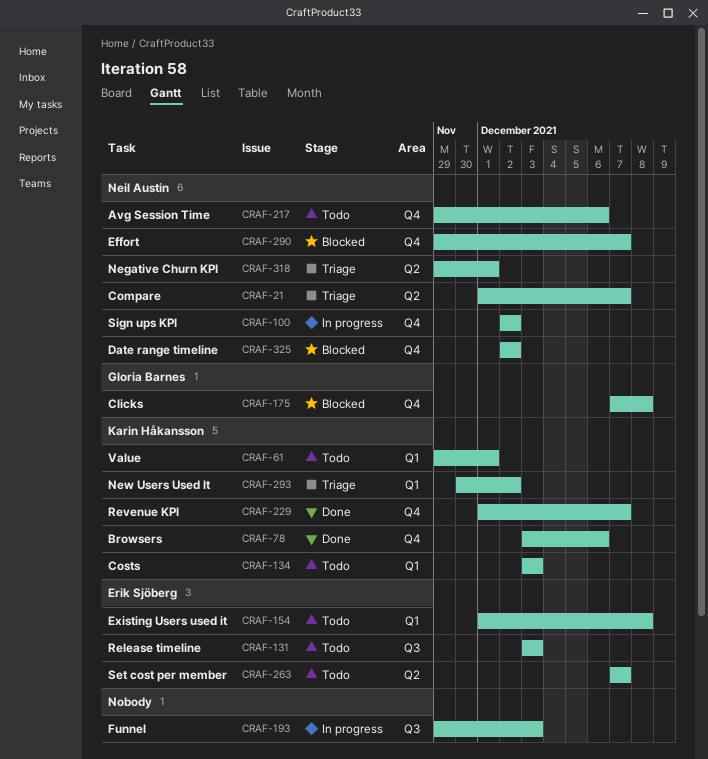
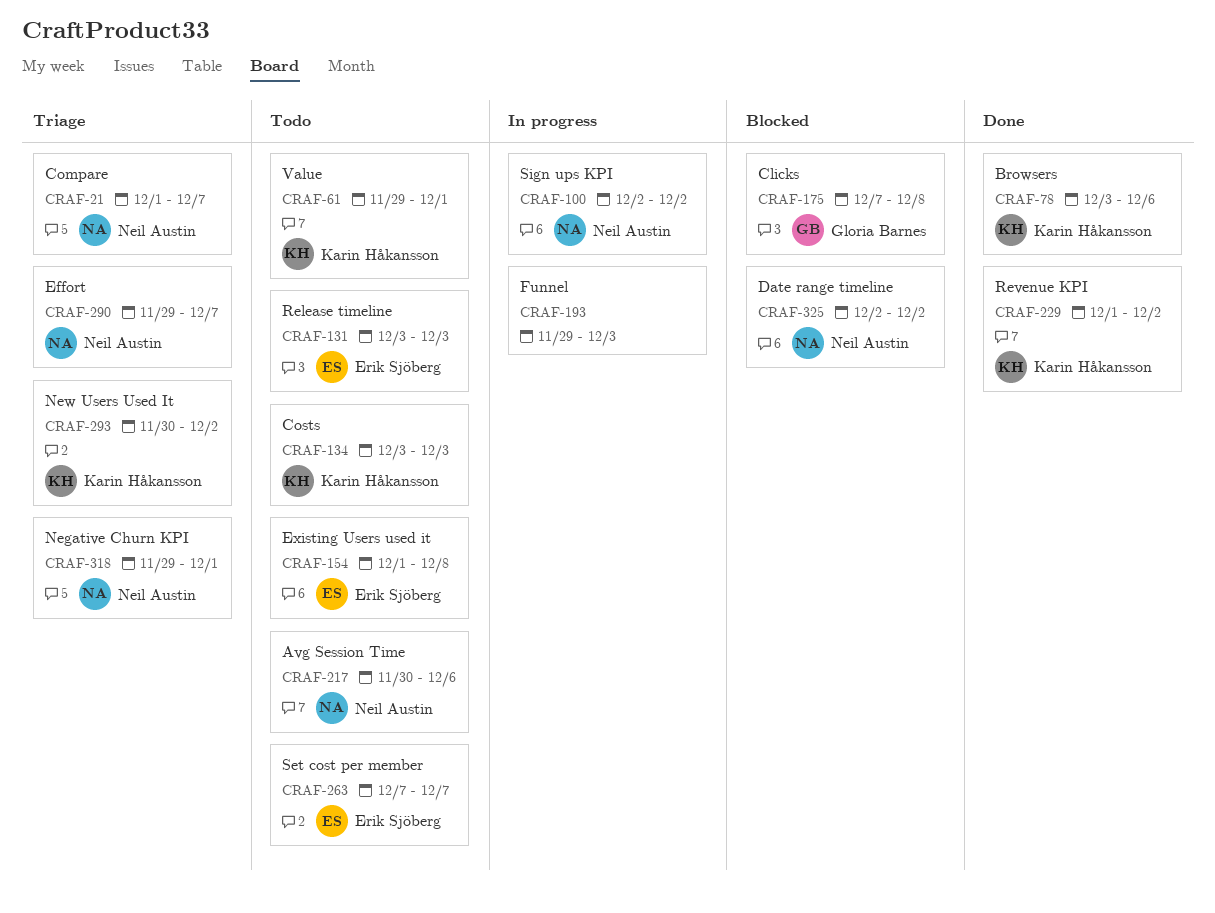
CRAF-217, start: Nov 29 -> Nov 30
CRAF-229, due: Dec 7 -> Dec 2
CRAF-290, status: Blocked -> Triage

